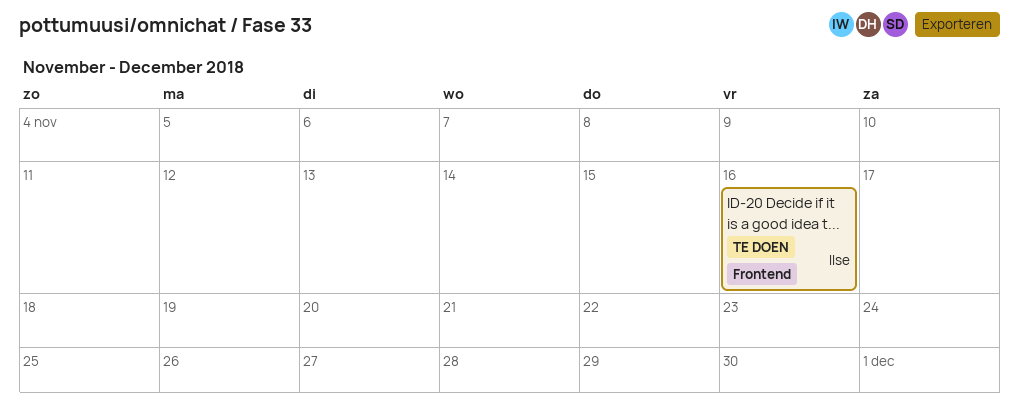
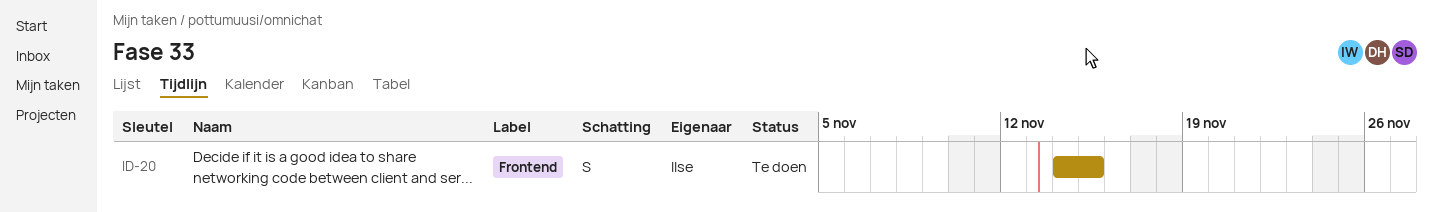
ID-20, due: Nov 16 -> Nov 15

